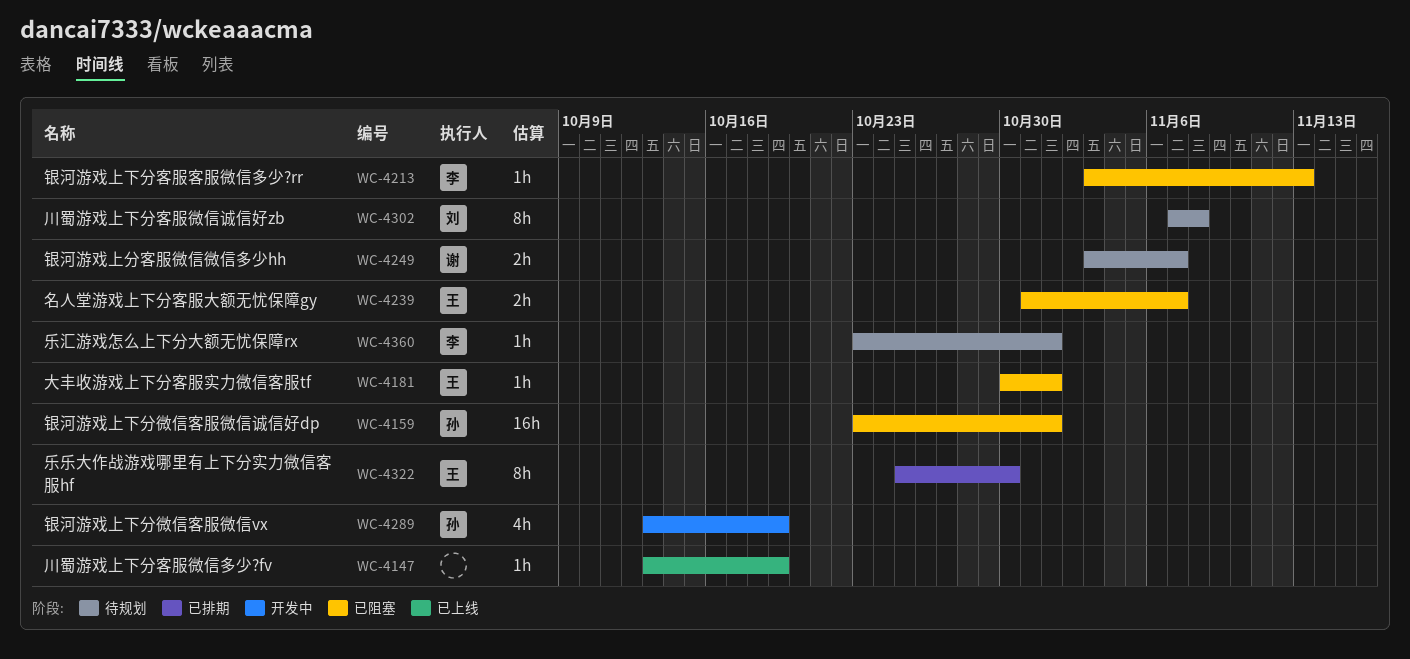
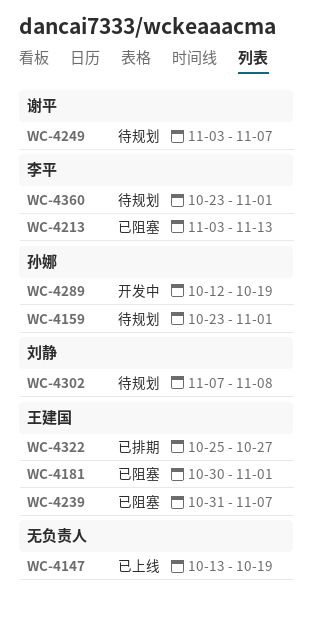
WC-4159, status: 已阻塞 -> 待规划
WC-4289, start: Oct 13 -> Oct 12
WC-4322, due: Oct 30 -> Oct 27

